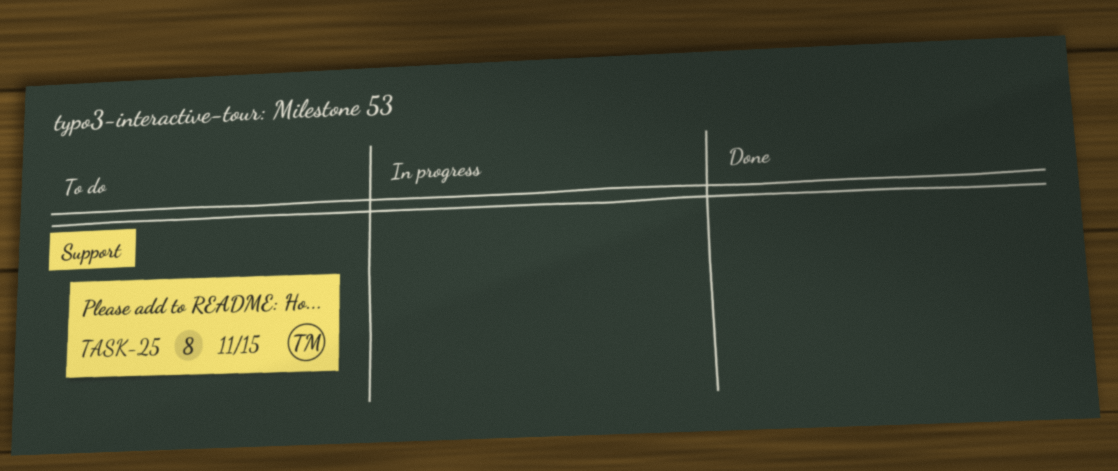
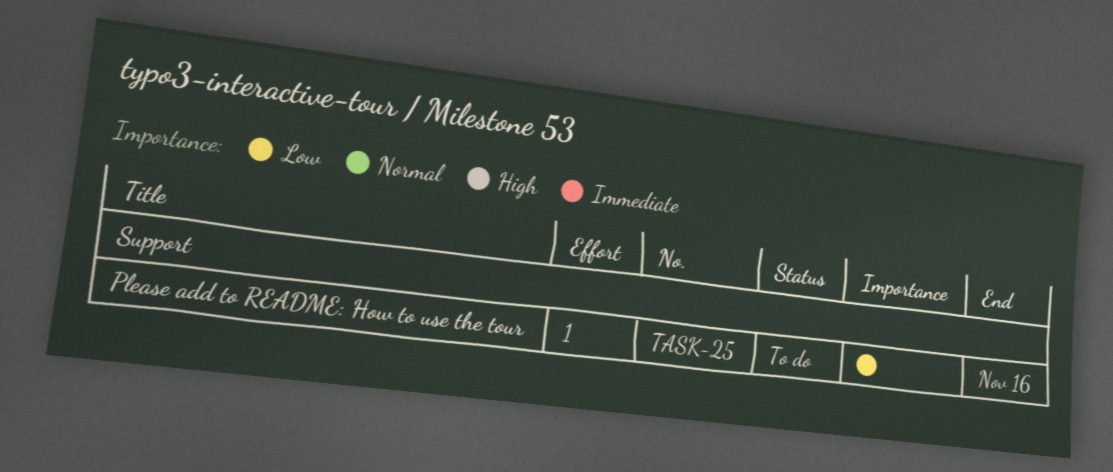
TASK-25, estimate: 8 -> 1
TASK-25, due: Nov 15 -> Nov 16

